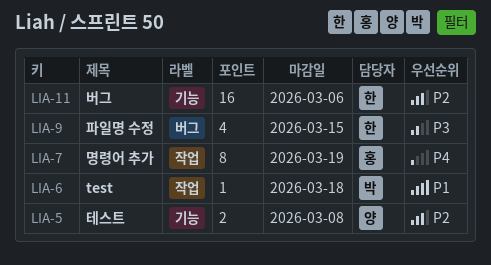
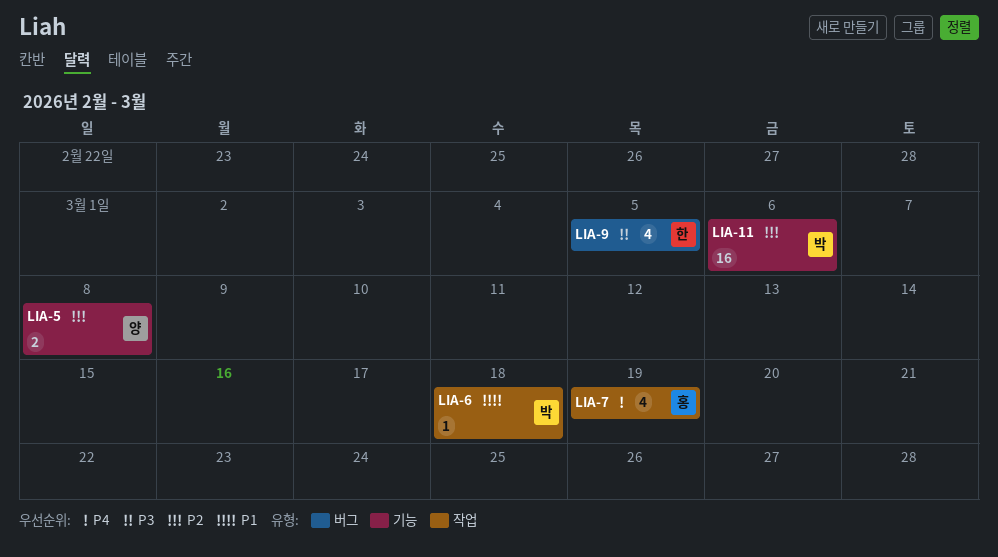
LIA-7, estimate: 8 -> 4
LIA-9, due: Mar 15 -> Mar 5
LIA-11, owner: 한 -> 박

